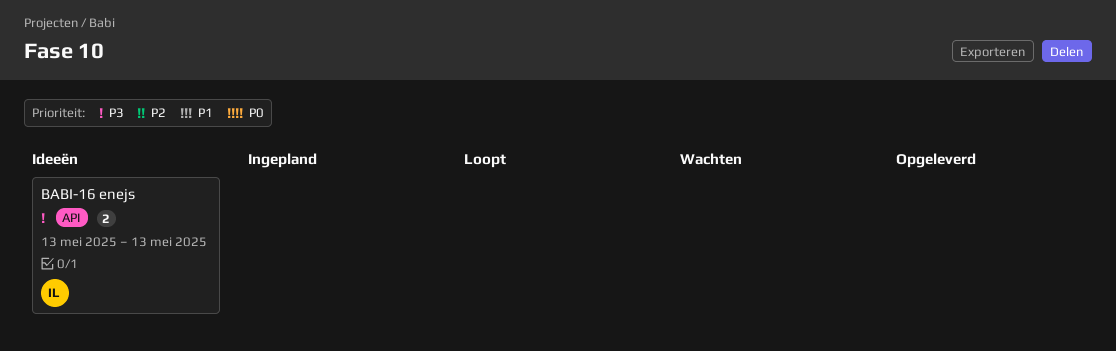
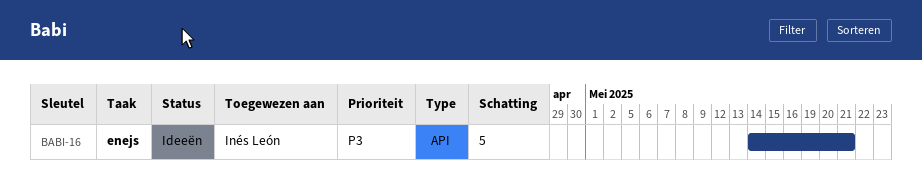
BABI-16, estimate: 2 -> 5
BABI-16, start: May 13 -> May 14
BABI-16, due: May 13 -> May 21

